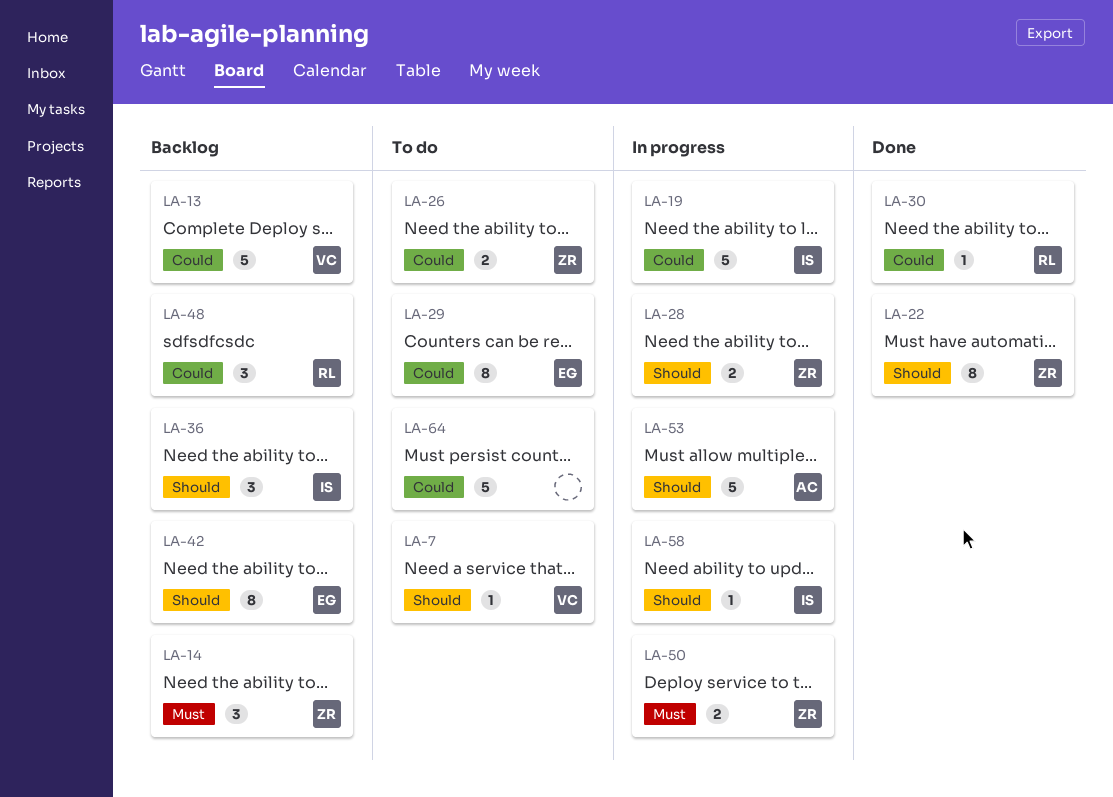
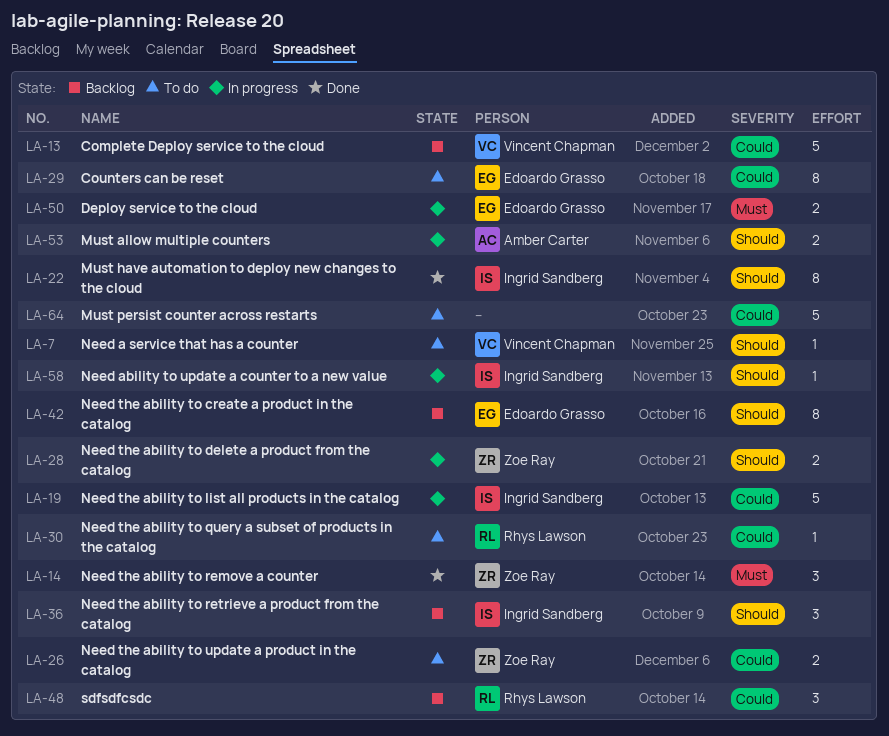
LA-14, status: Backlog -> Done
LA-22, owner: Zoe Ray -> Ingrid Sandberg
LA-30, status: Done -> To do
LA-50, owner: Zoe Ray -> Edoardo Grasso
LA-53, estimate: 5 -> 2

